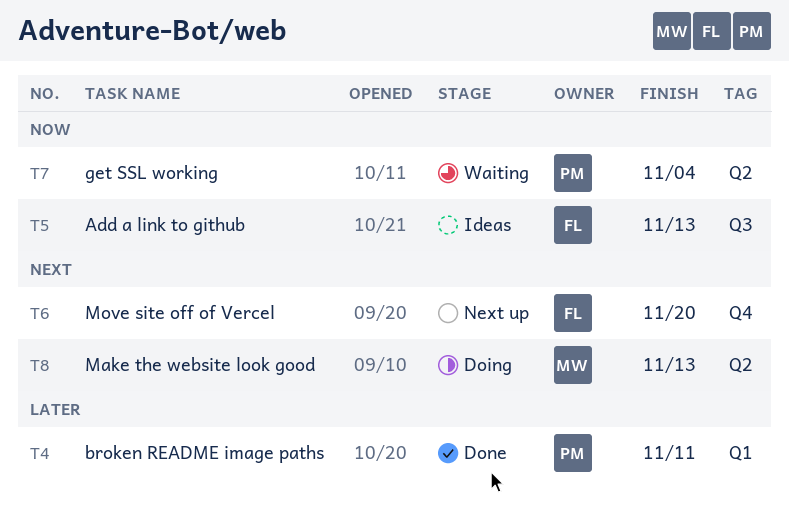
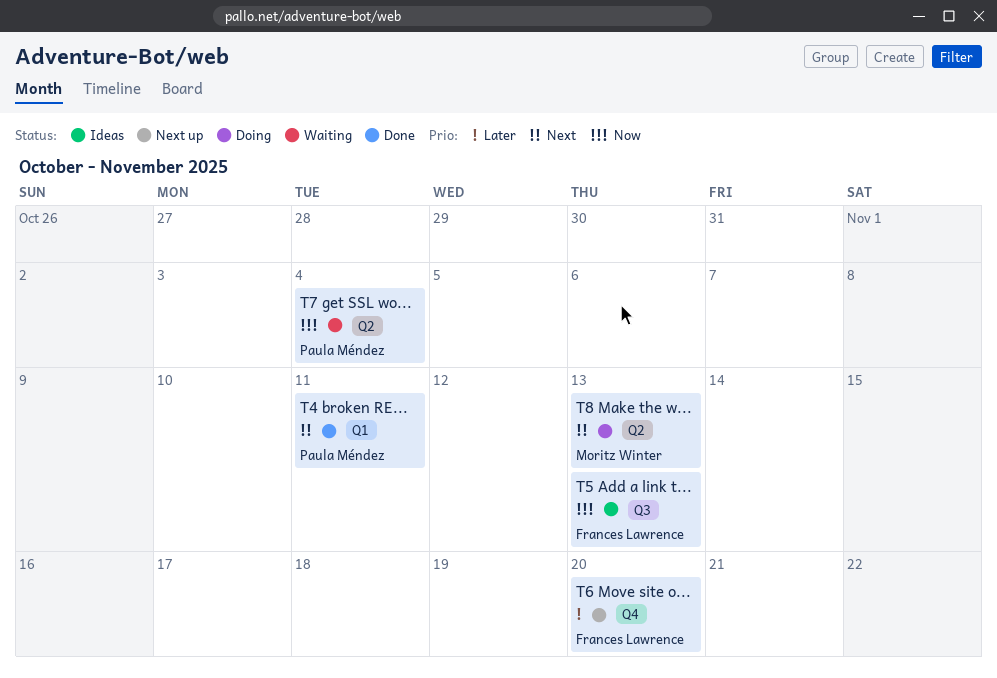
T4, priority: Later -> Next
T6, priority: Next -> Later

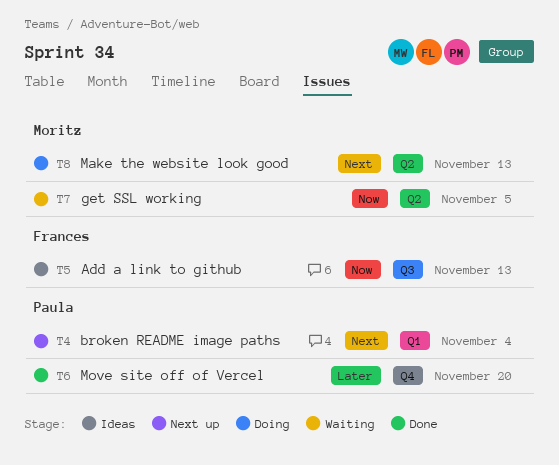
T4, status: Done -> Next up
T4, due: Nov 11 -> Nov 4
T6, status: Next up -> Done
T6, owner: Frances Lawrence -> Paula Méndez
T7, owner: Paula Méndez -> Moritz Winter
T7, due: Nov 4 -> Nov 5

